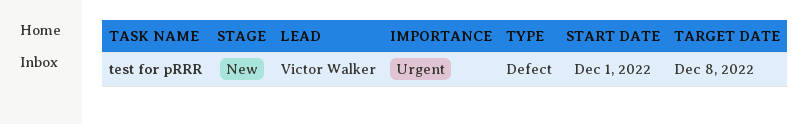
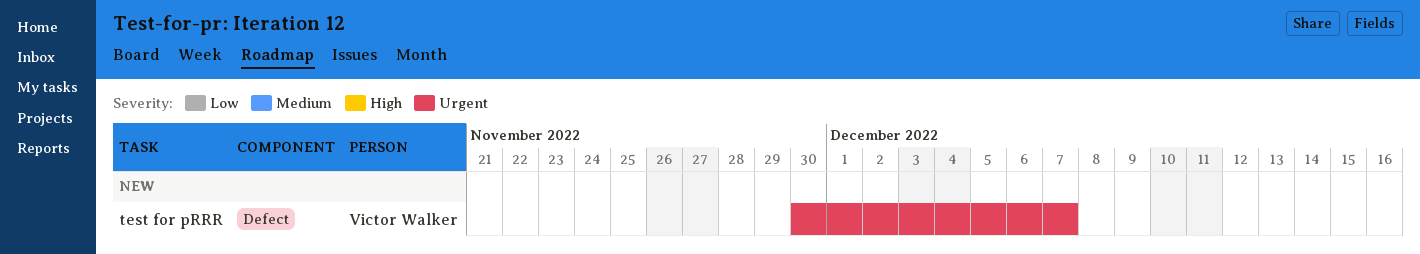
test for pRRR, start: Dec 1 -> Nov 30
test for pRRR, due: Dec 8 -> Dec 7

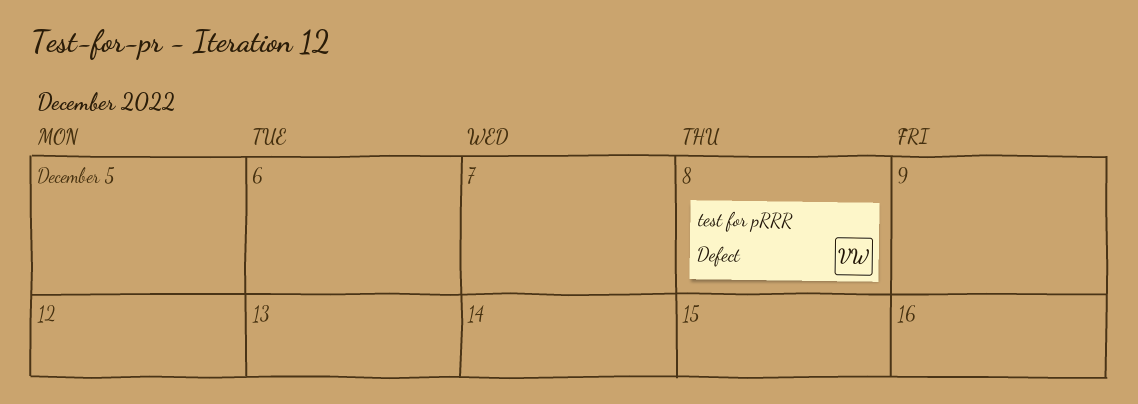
test for pRRR, due: Dec 7 -> Dec 8

